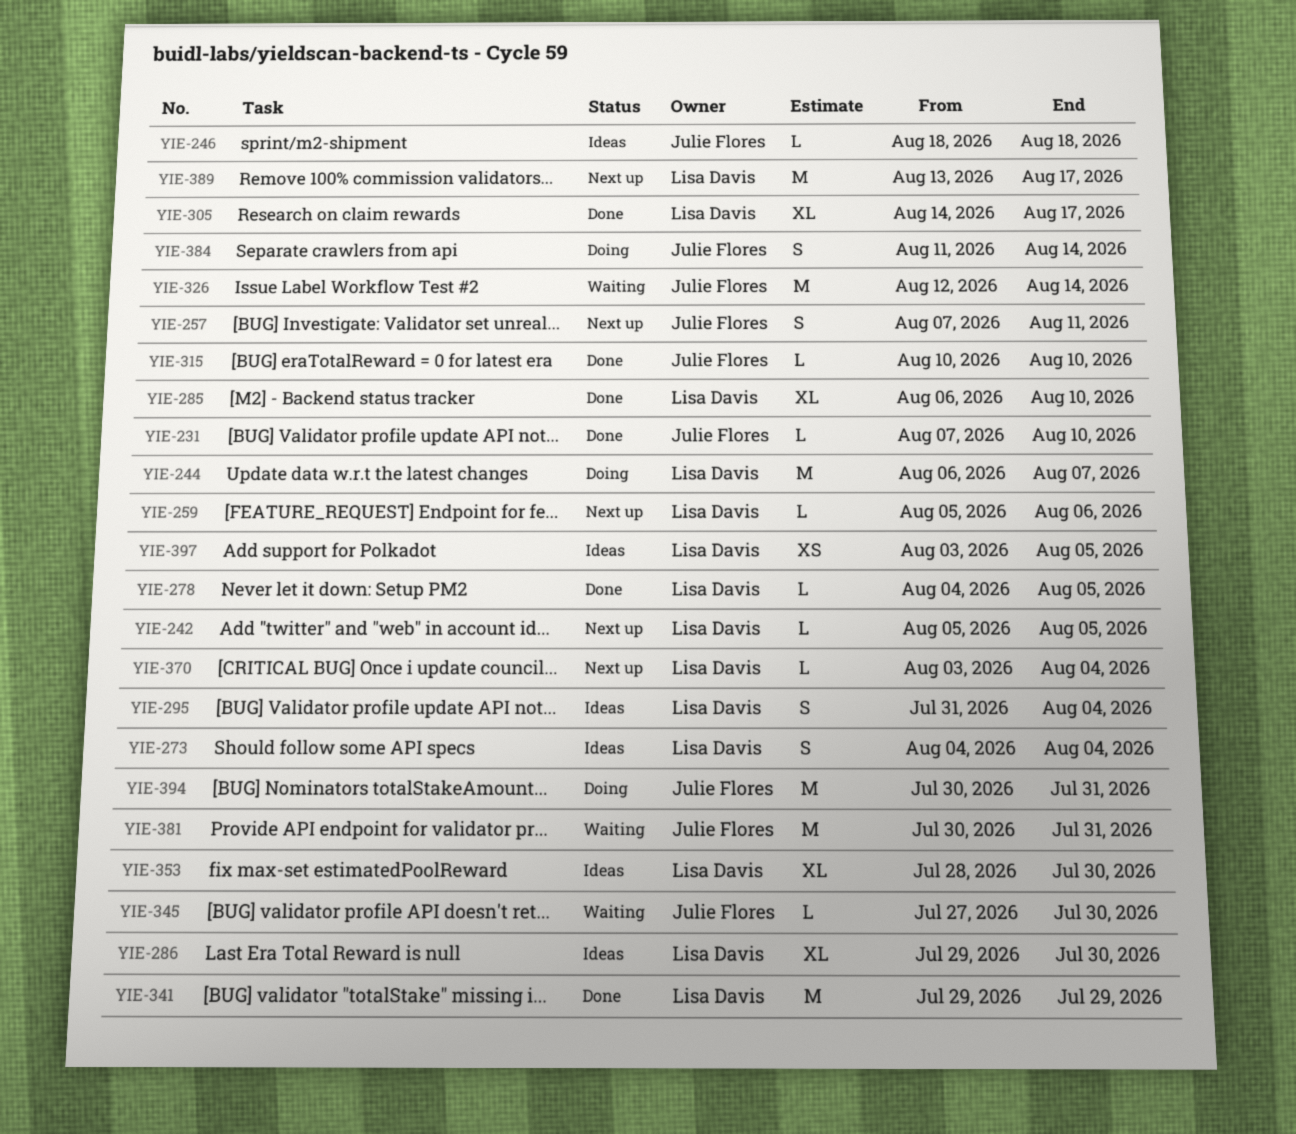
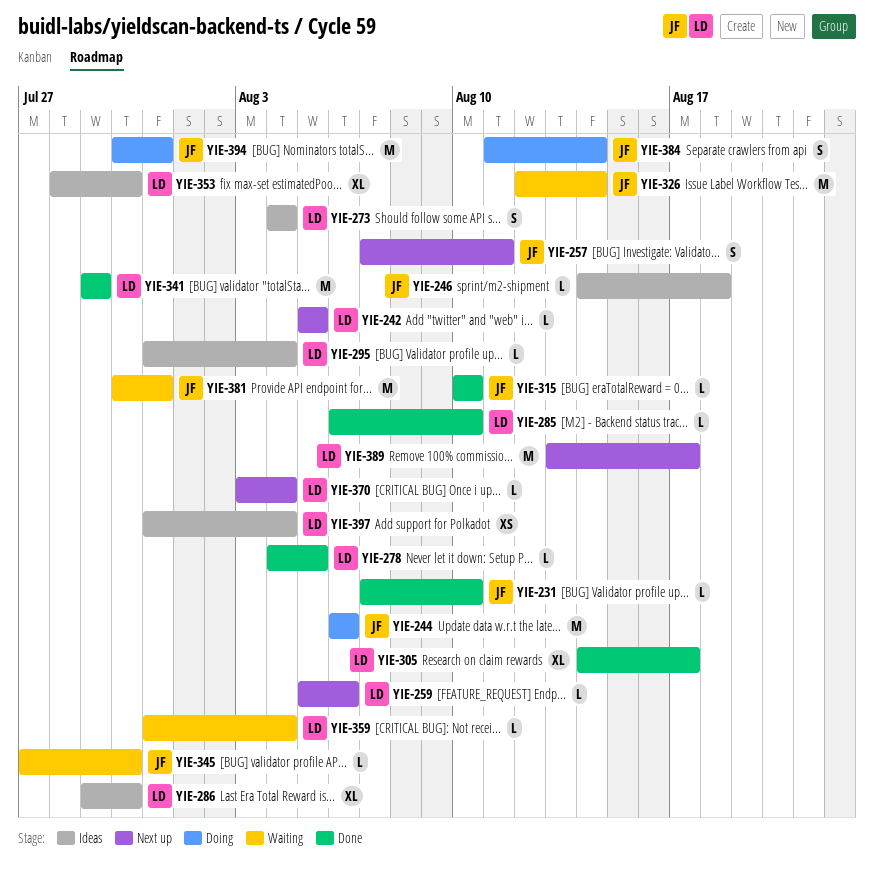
YIE-244, owner: Lisa Davis -> Julie Flores
YIE-244, due: Aug 7 -> Aug 6
YIE-246, start: Aug 18 -> Aug 14
YIE-285, estimate: XL -> L
YIE-295, estimate: S -> L
YIE-359: none -> present
YIE-397, start: Aug 3 -> Jul 31
YIE-397, due: Aug 5 -> Aug 4

